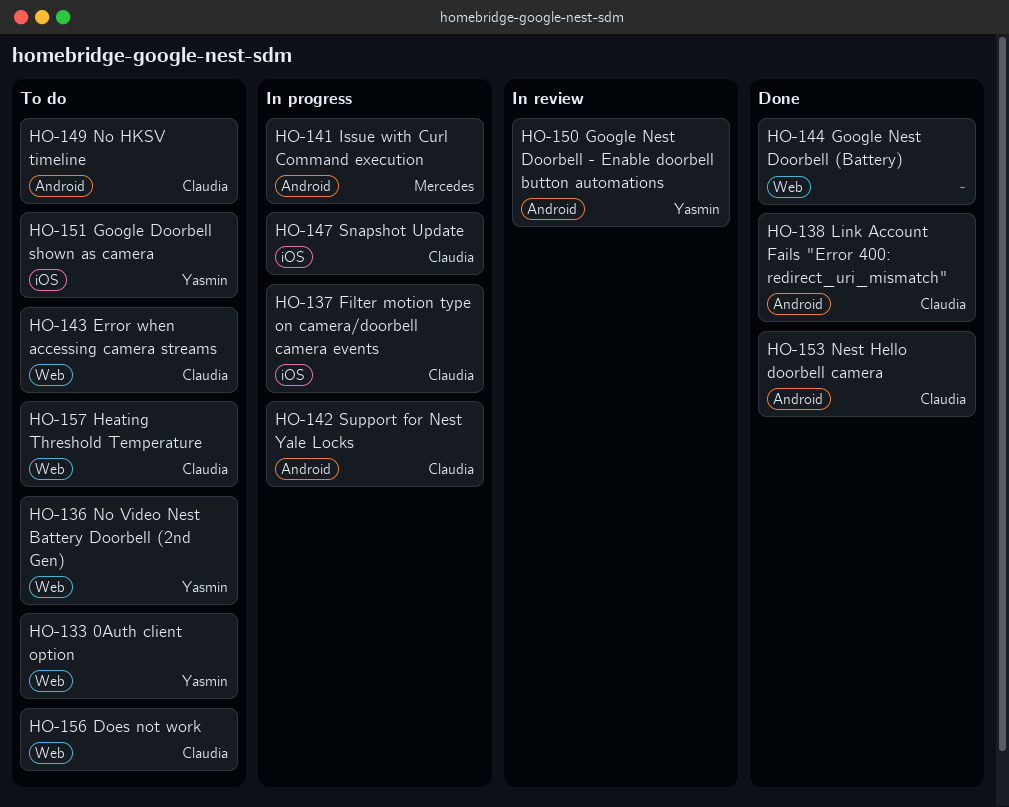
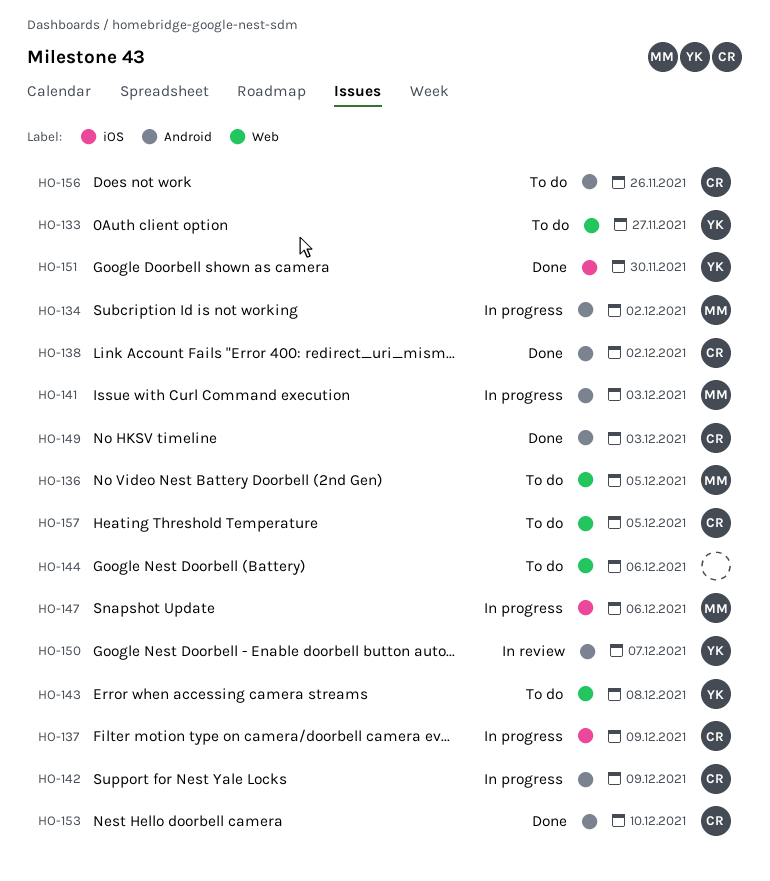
HO-134: none -> present
HO-136, owner: Yasmin -> Mercedes
HO-143, owner: Claudia -> Yasmin
HO-144, status: Done -> To do
HO-147, owner: Claudia -> Mercedes
HO-149, status: To do -> Done
HO-151, status: To do -> Done
HO-156, label: Web -> Android

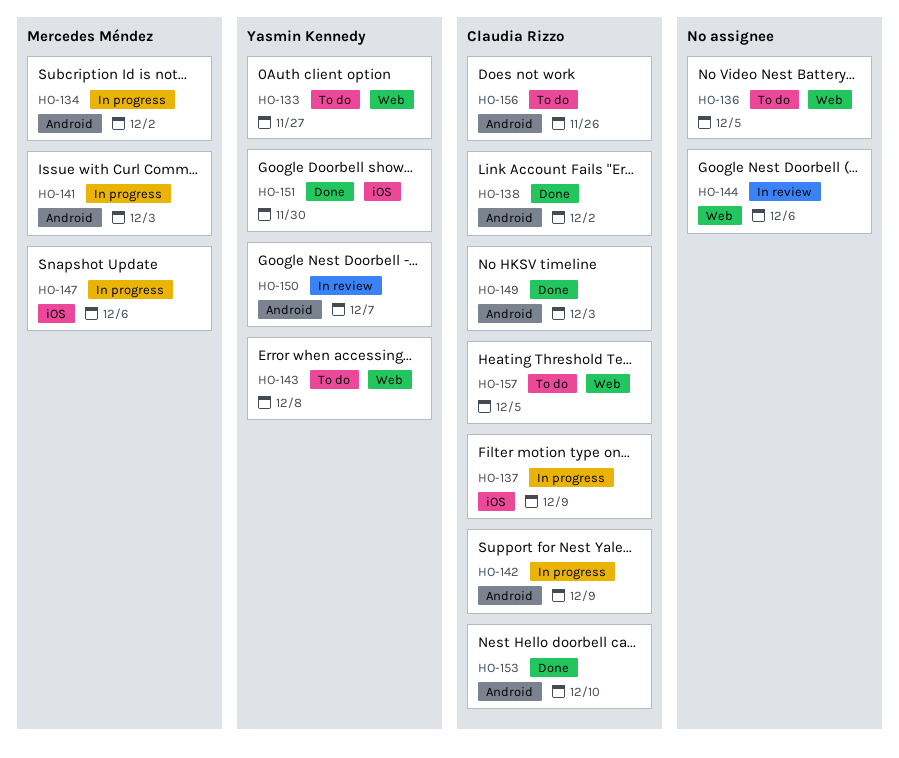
HO-136, owner: Mercedes Méndez -> none
HO-144, status: To do -> In review

